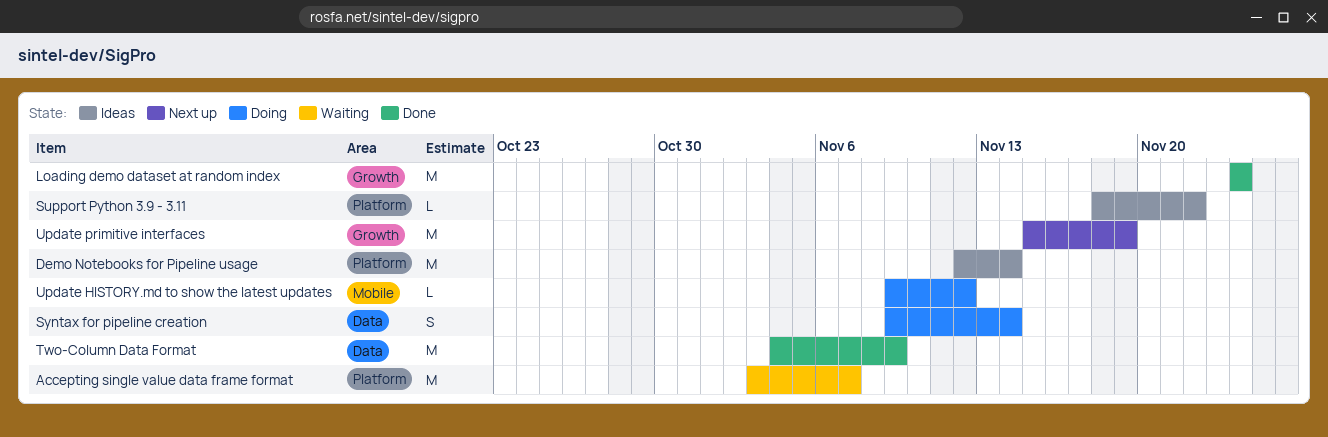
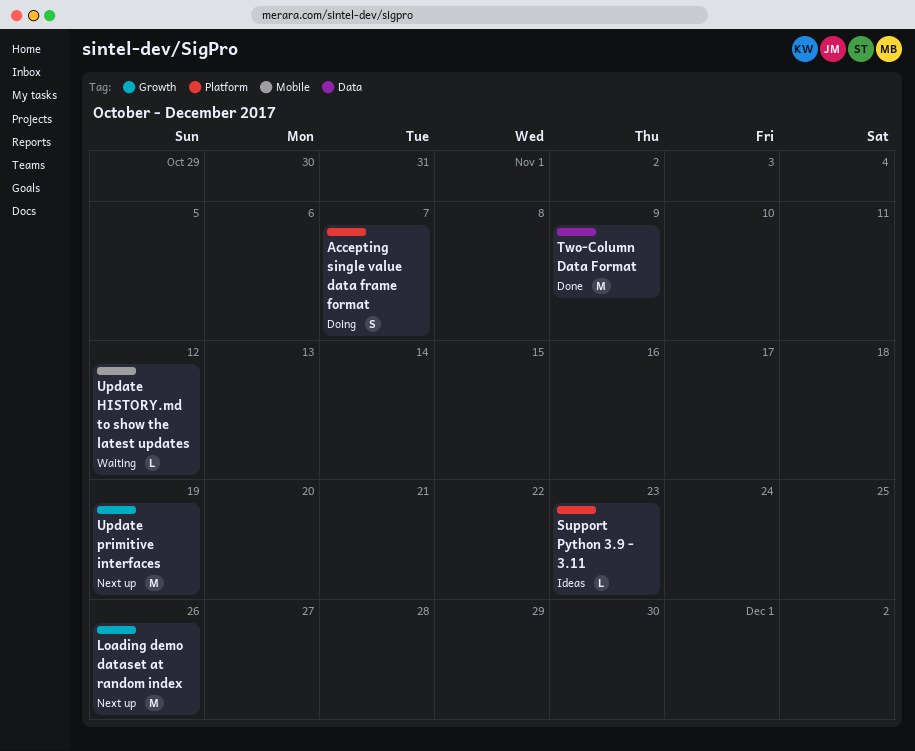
Accepting single value data frame format, status: Waiting -> Doing
Accepting single value data frame format, estimate: M -> S
Demo Notebooks for Pipeline usage: present -> none
Loading demo dataset at random index, status: Done -> Next up
Loading demo dataset at random index, due: Nov 24 -> Nov 26
Support Python 3.9 - 3.11, due: Nov 22 -> Nov 23
Syntax for pipeline creation: present -> none
Update HISTORY.md to show the latest updates, status: Doing -> Waiting

